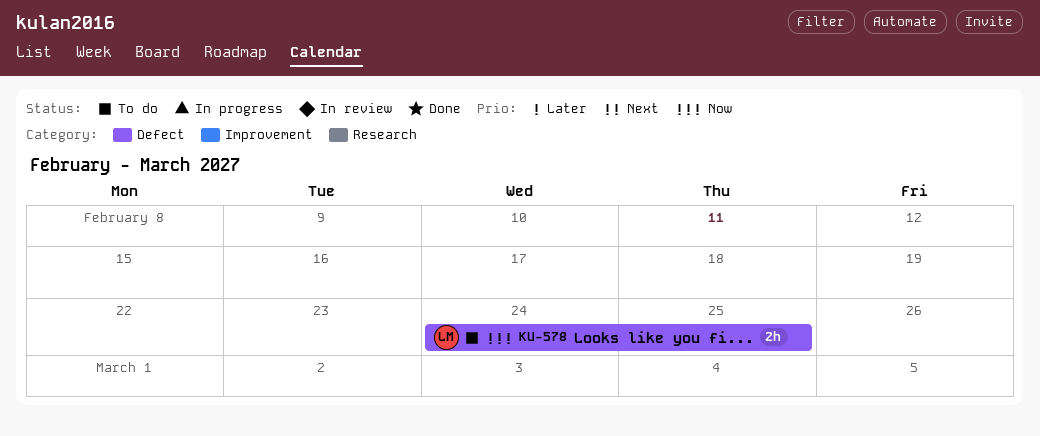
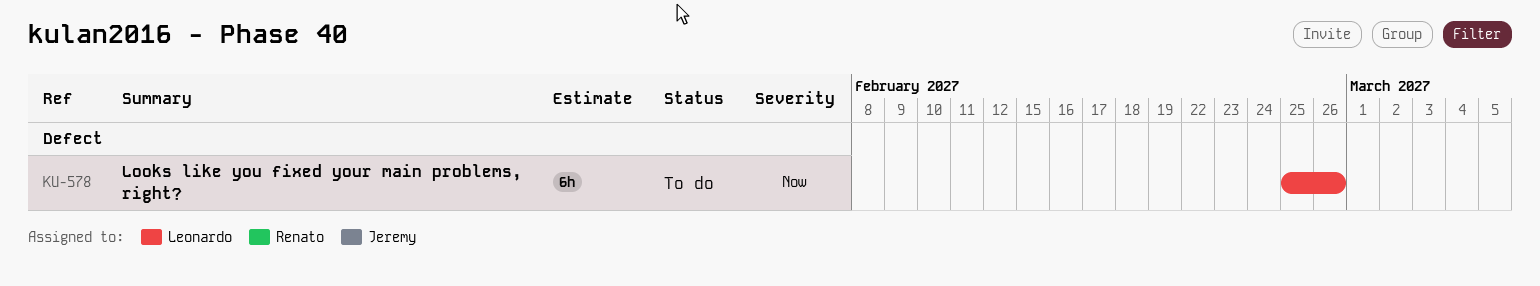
KU-578, estimate: 2h -> 6h
KU-578, start: Feb 24 -> Feb 25
KU-578, due: Feb 25 -> Feb 26

